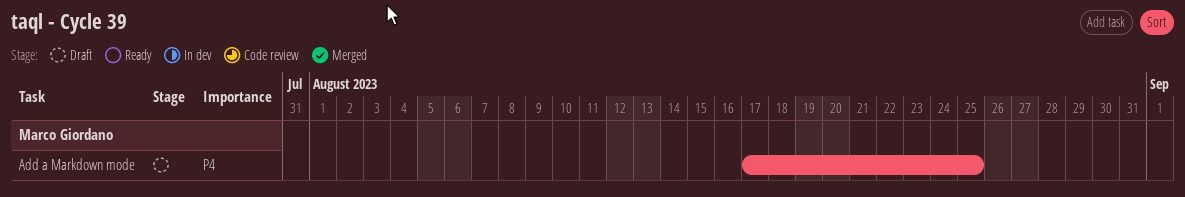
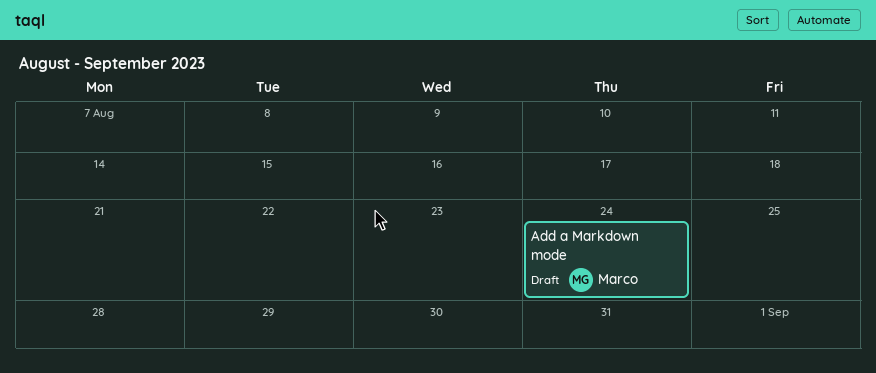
Add a Markdown mode, due: Aug 25 -> Aug 24

